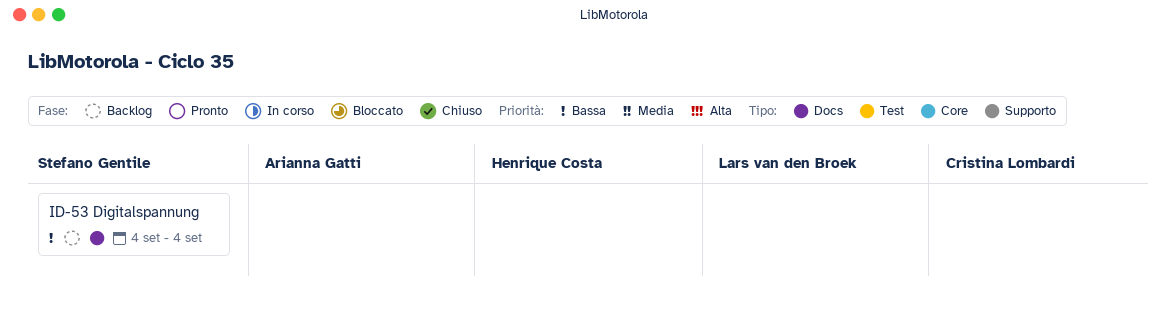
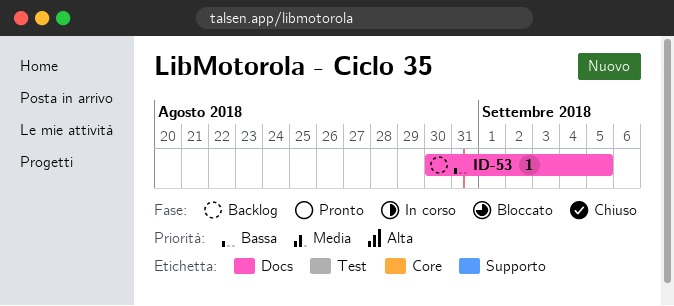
ID-53, start: Sep 4 -> Aug 30
ID-53, due: Sep 4 -> Sep 5

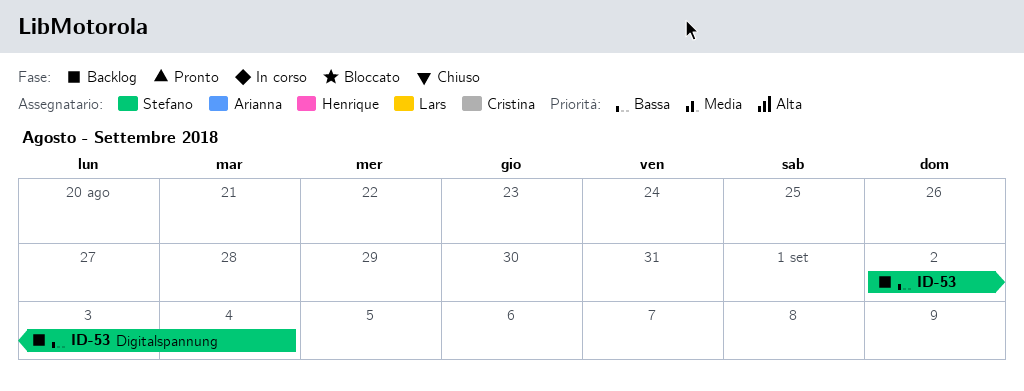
ID-53, start: Aug 30 -> Sep 2
ID-53, due: Sep 5 -> Sep 4

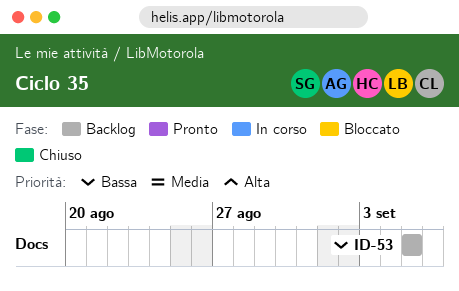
ID-53, start: Sep 2 -> Sep 5
ID-53, due: Sep 4 -> Sep 5

